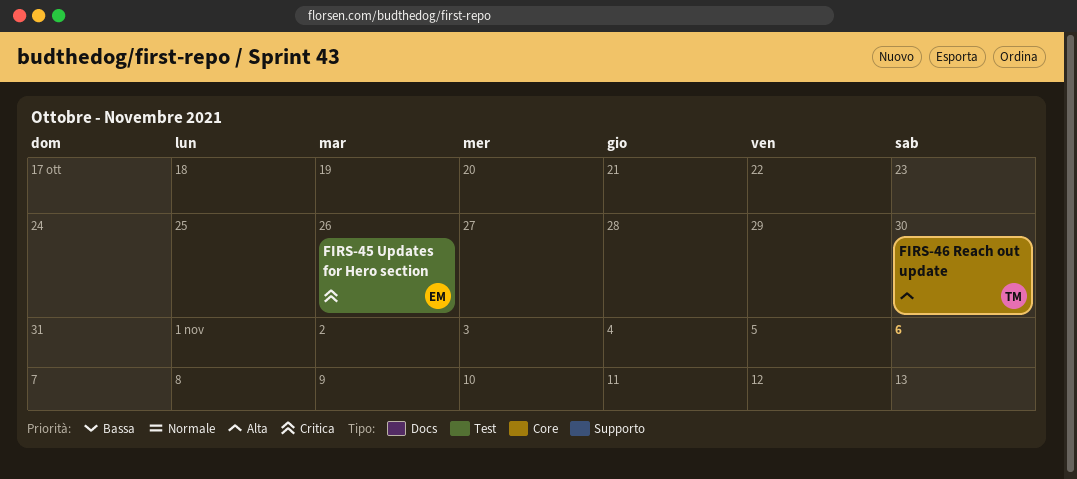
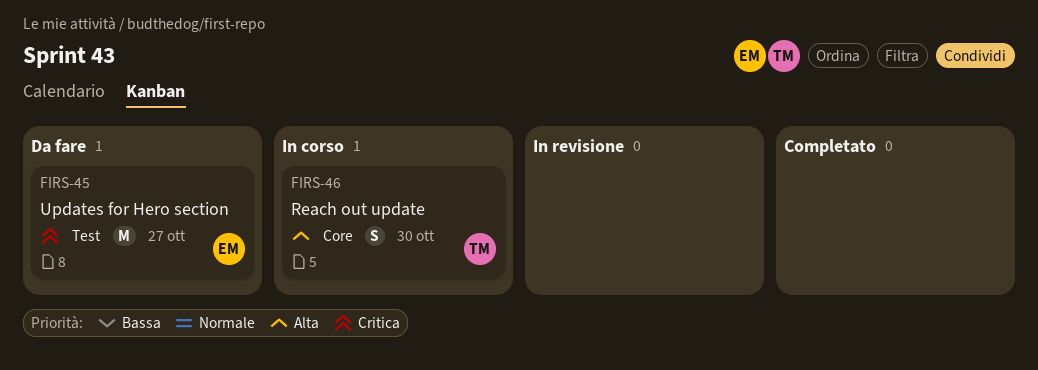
FIRS-45, due: Oct 26 -> Oct 27

